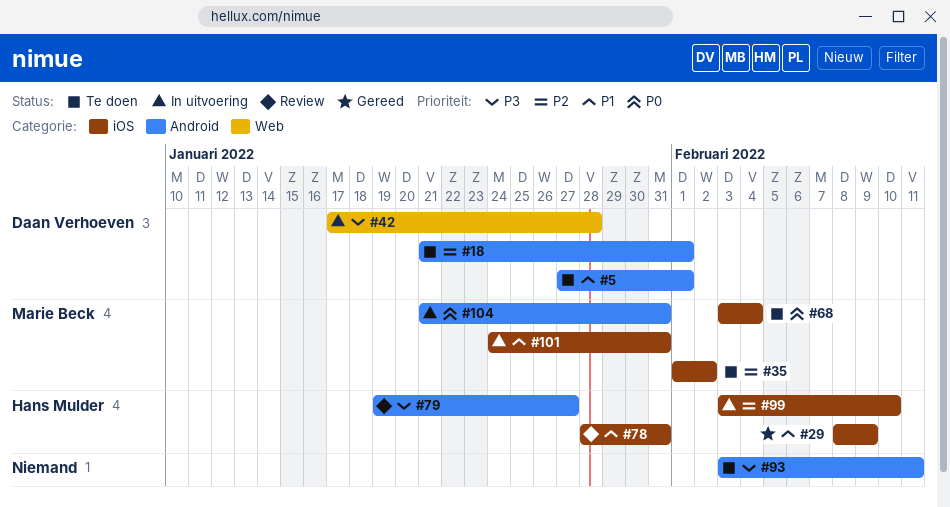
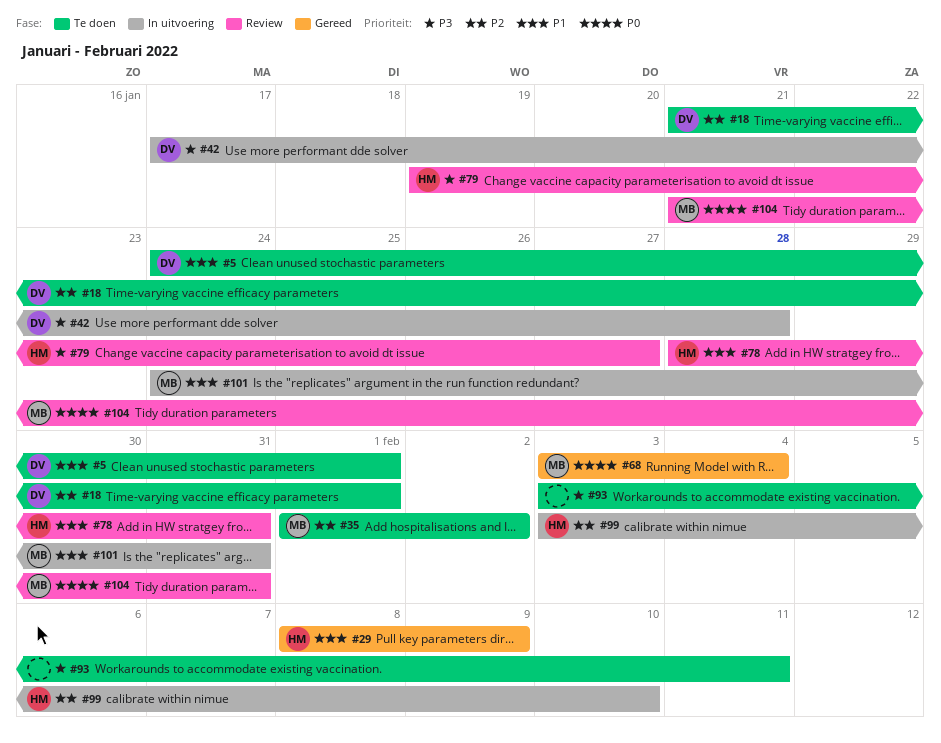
#5, start: Jan 27 -> Jan 24
#68, status: Te doen -> Gereed
#104, status: In uitvoering -> Review

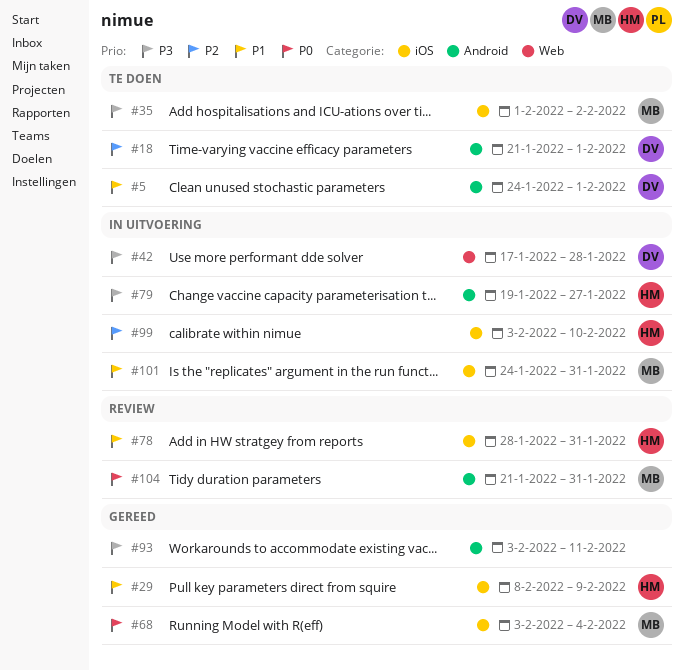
#35, priority: P2 -> P3
#79, status: Review -> In uitvoering
#93, status: Te doen -> Gereed

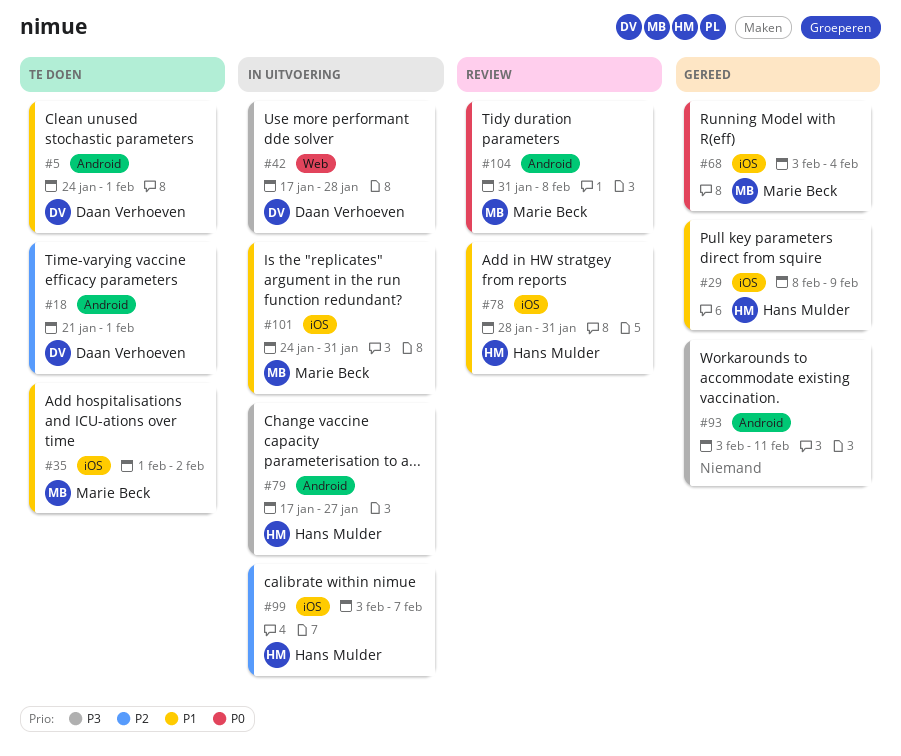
#35, priority: P3 -> P1
#79, start: Jan 19 -> Jan 17
#99, due: Feb 10 -> Feb 7
#104, start: Jan 21 -> Jan 31
#104, due: Jan 31 -> Feb 8

